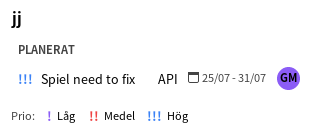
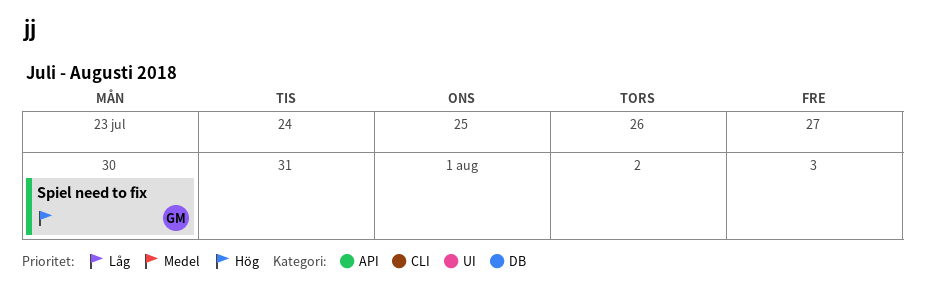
Spiel need to fix, due: Jul 31 -> Jul 30

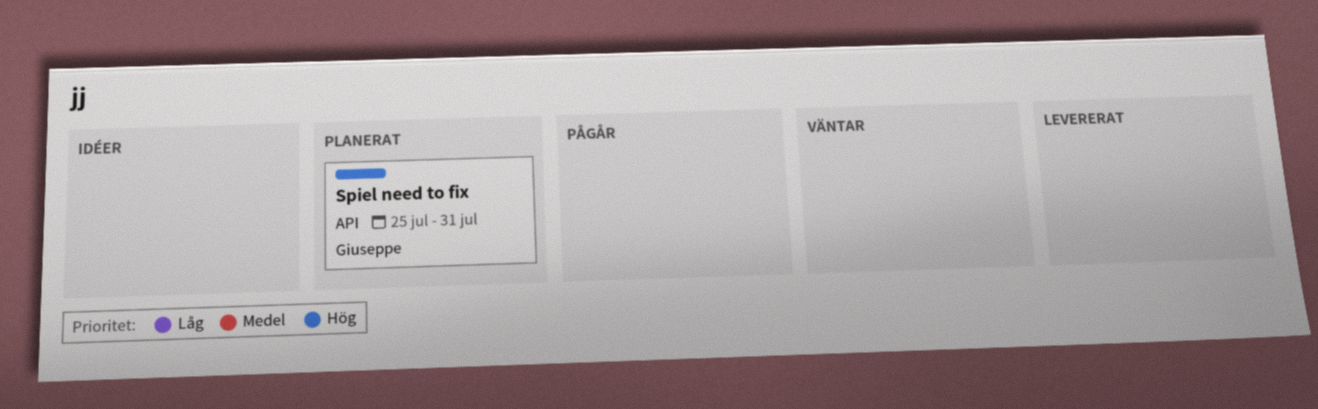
Spiel need to fix, due: Jul 30 -> Jul 31

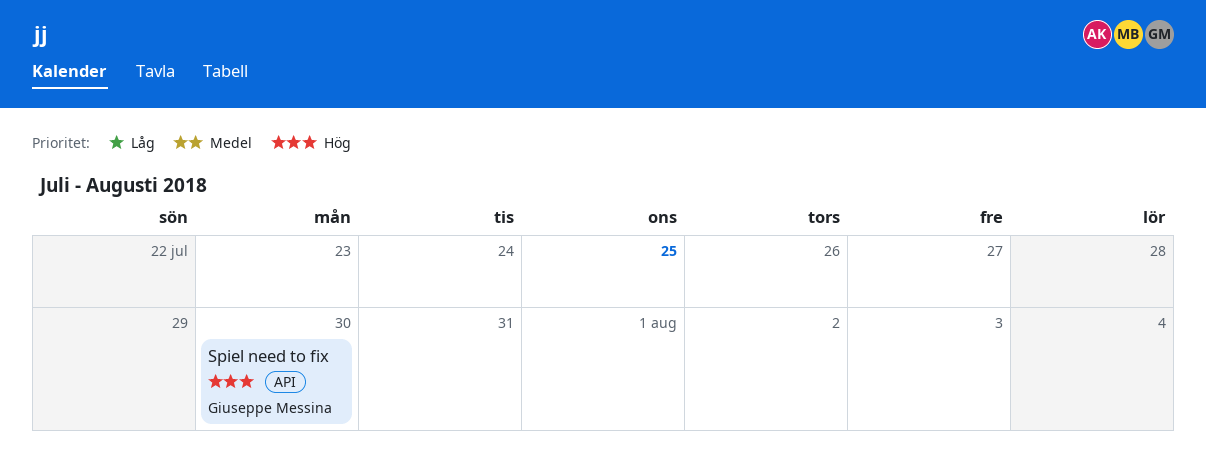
Spiel need to fix, due: Jul 31 -> Jul 30

